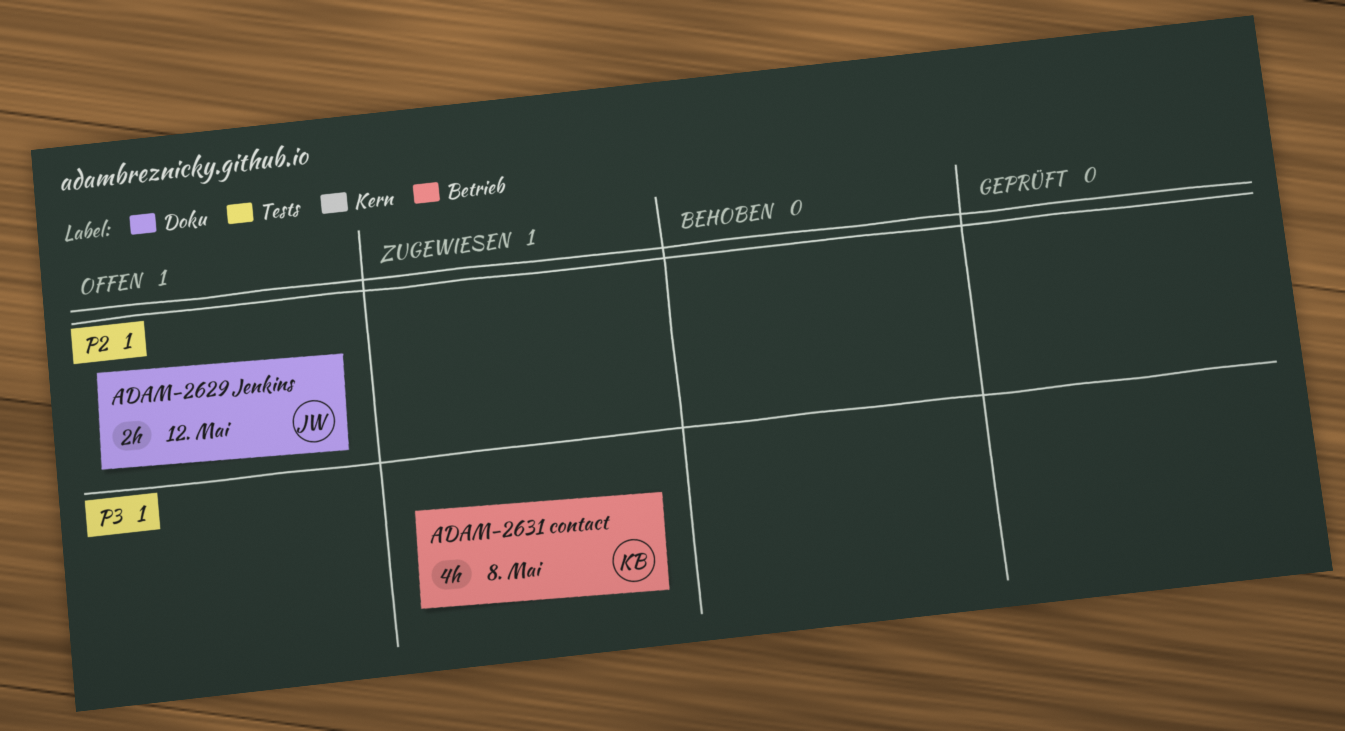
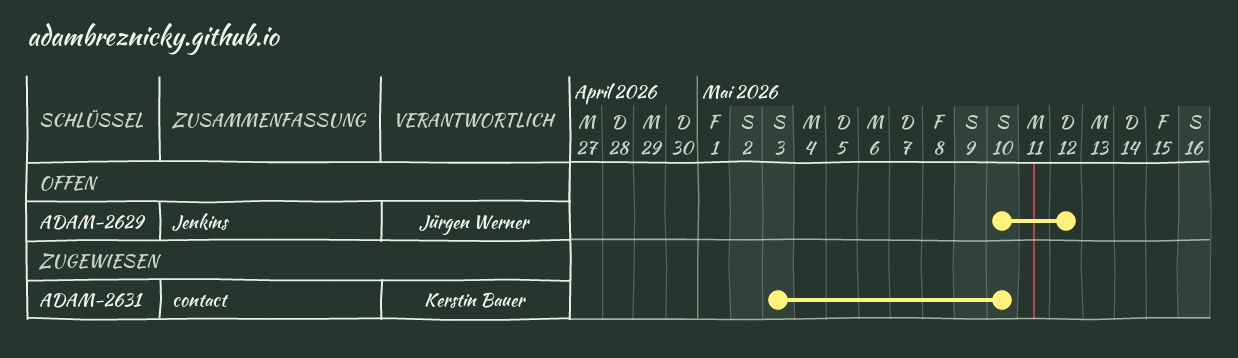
ADAM-2631, due: May 8 -> May 10

